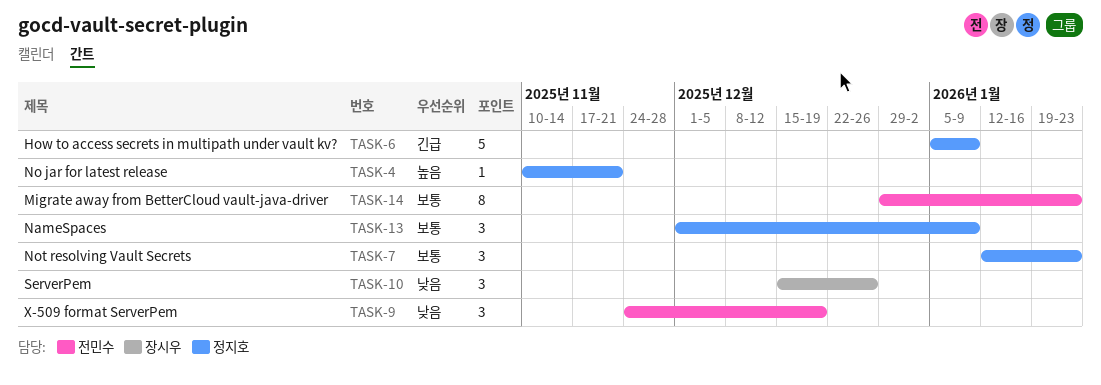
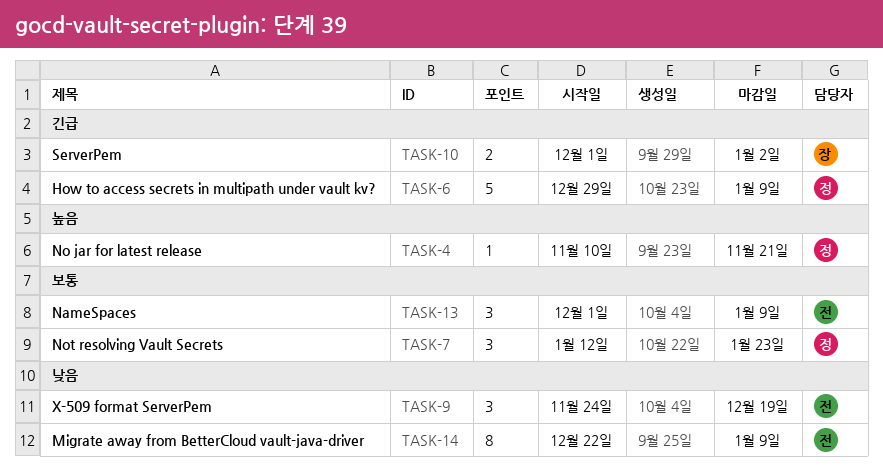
TASK-6, start: Jan 5 -> Dec 29
TASK-10, priority: 낮음 -> 긴급
TASK-10, estimate: 3 -> 2
TASK-10, start: Dec 15 -> Dec 1
TASK-10, due: Dec 26 -> Jan 2
TASK-13, owner: 정지호 -> 전민수
TASK-14, priority: 보통 -> 낮음
TASK-14, start: Dec 29 -> Dec 22
TASK-14, due: Jan 23 -> Jan 9

